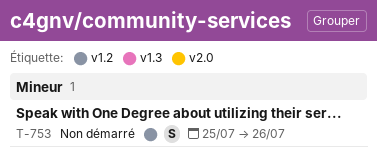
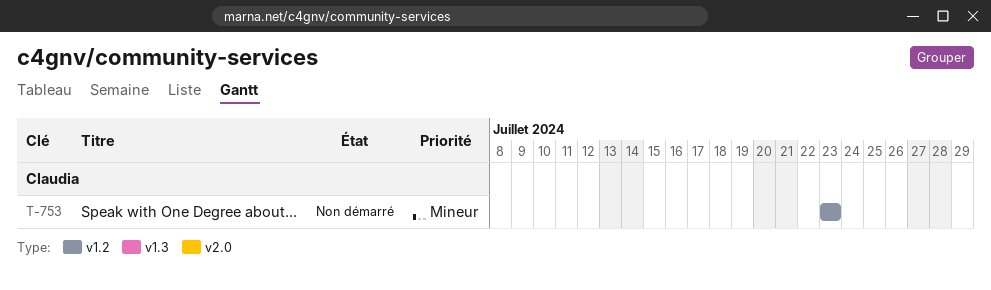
T-753, start: Jul 25 -> Jul 23
T-753, due: Jul 26 -> Jul 23

